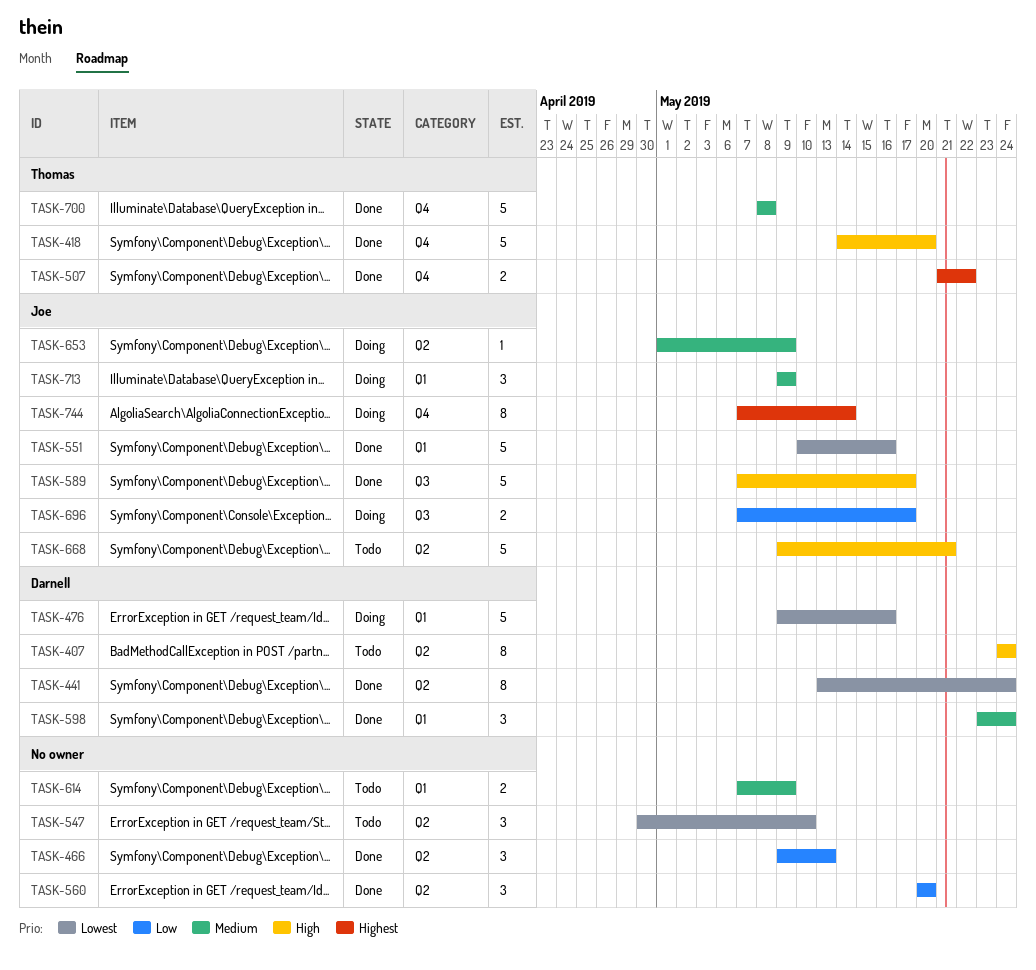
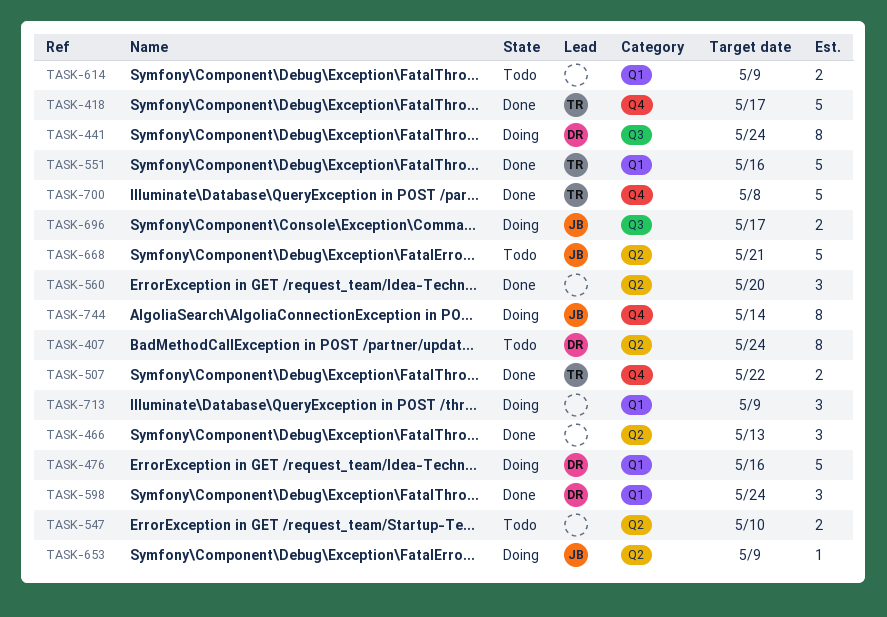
TASK-418, due: May 20 -> May 17
TASK-441, status: Done -> Doing
TASK-441, label: Q2 -> Q3
TASK-547, estimate: 3 -> 2
TASK-551, owner: Joe -> Thomas
TASK-589: present -> none
TASK-713, owner: Joe -> none

